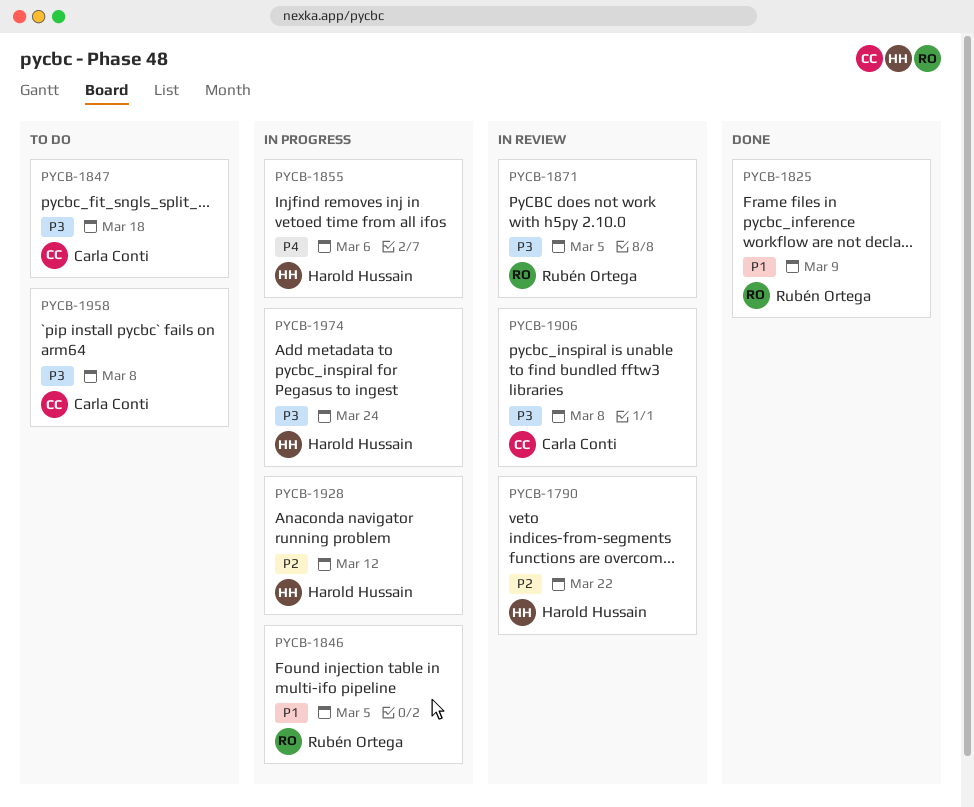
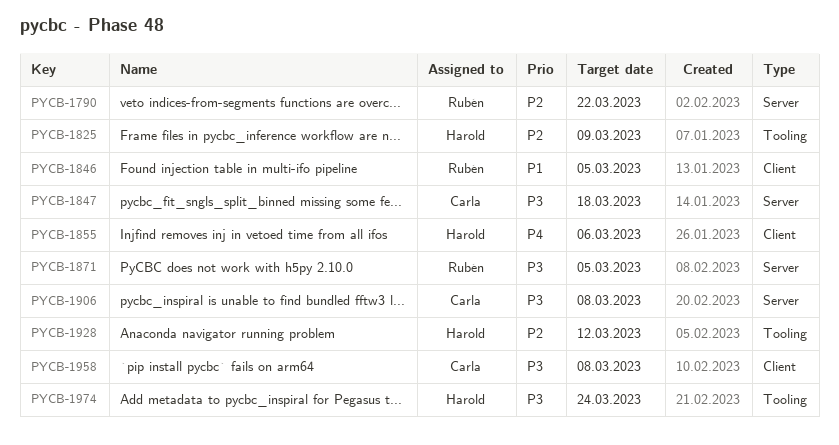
PYCB-1790, owner: Harold Hussain -> Rubén Ortega
PYCB-1825, owner: Rubén Ortega -> Harold Hussain
PYCB-1825, priority: P1 -> P2

